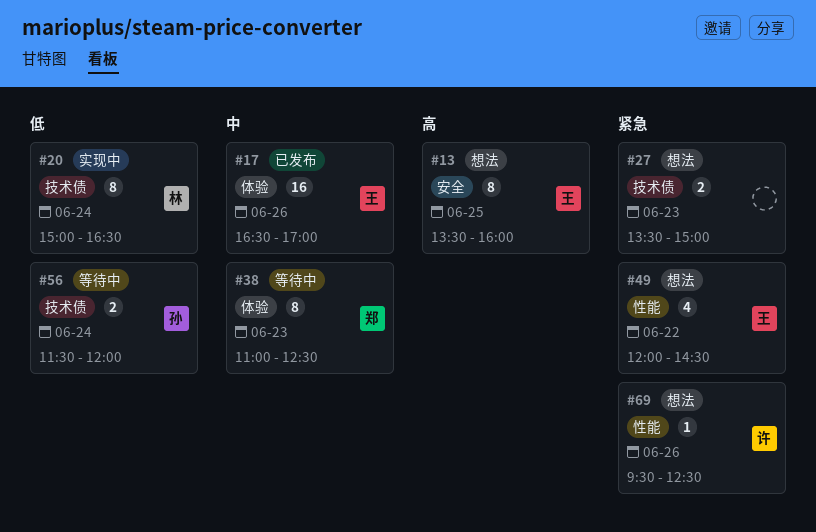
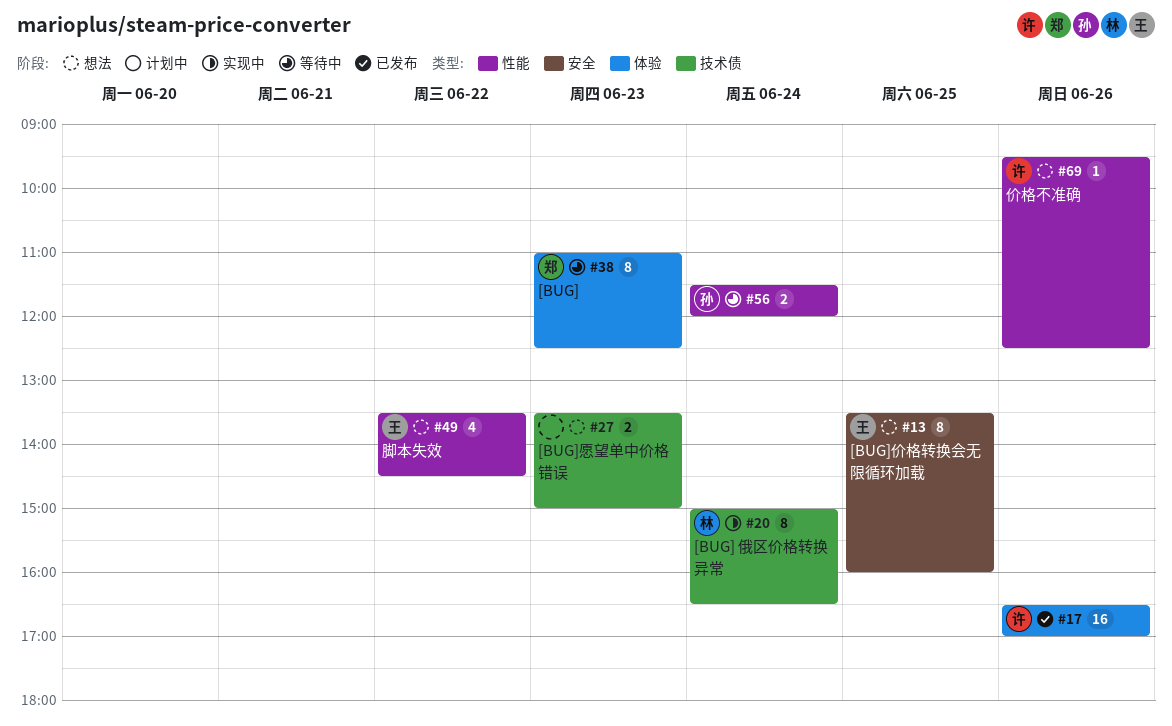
#17, owner: 王 -> 许
#49, begins: 12:00 -> 13:30
#56, label: 技术债 -> 性能

